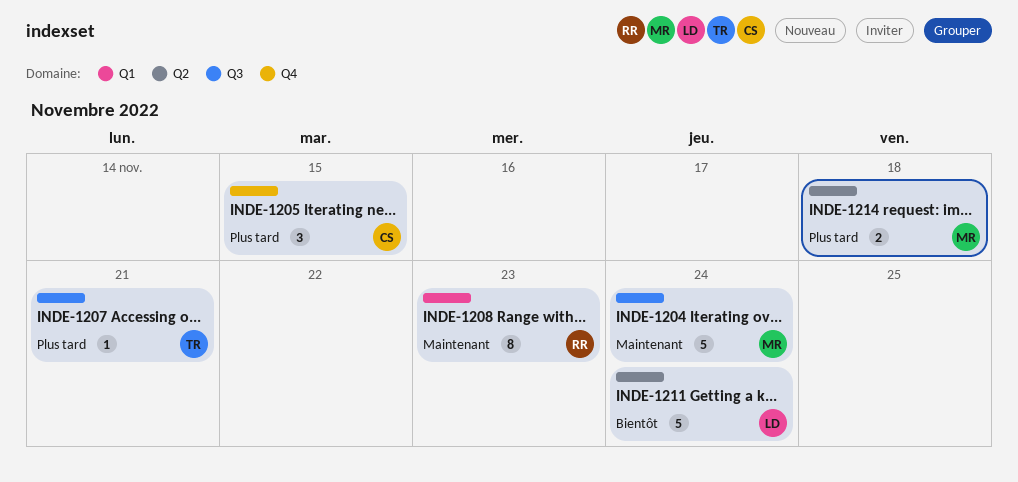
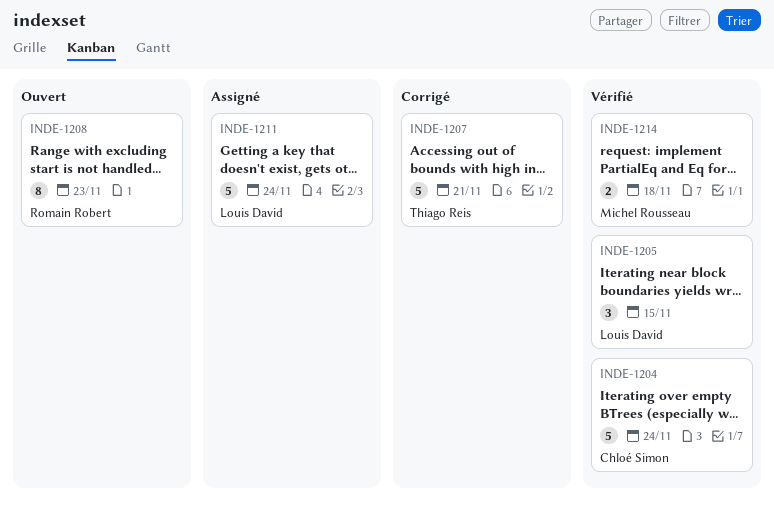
INDE-1204, owner: Michel Rousseau -> Chloé Simon
INDE-1205, owner: Chloé Simon -> Louis David
INDE-1207, estimate: 1 -> 5

